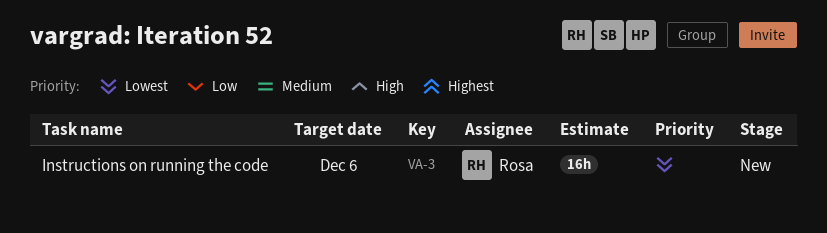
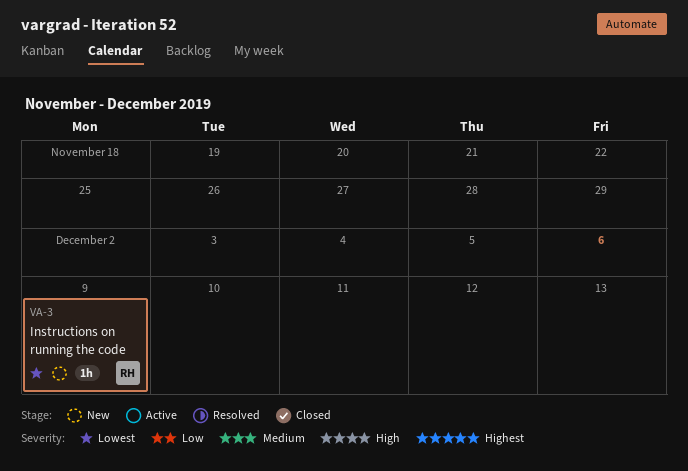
VA-3, estimate: 16h -> 1h
VA-3, due: Dec 6 -> Dec 9

